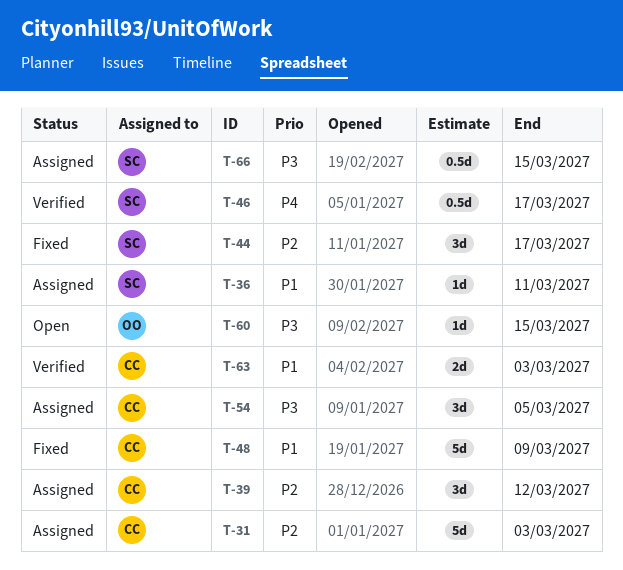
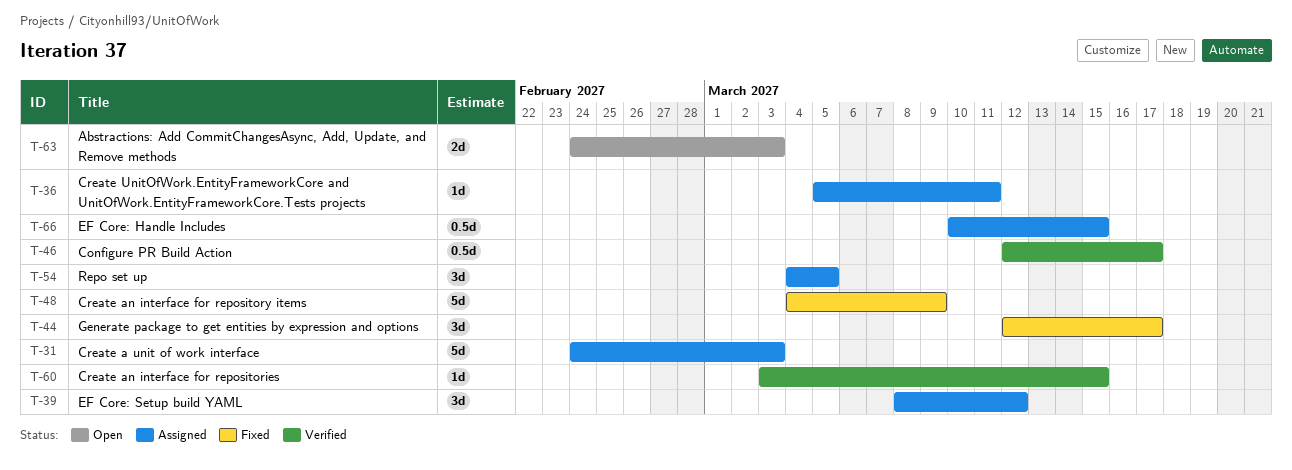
T-60, status: Open -> Verified
T-63, status: Verified -> Open

